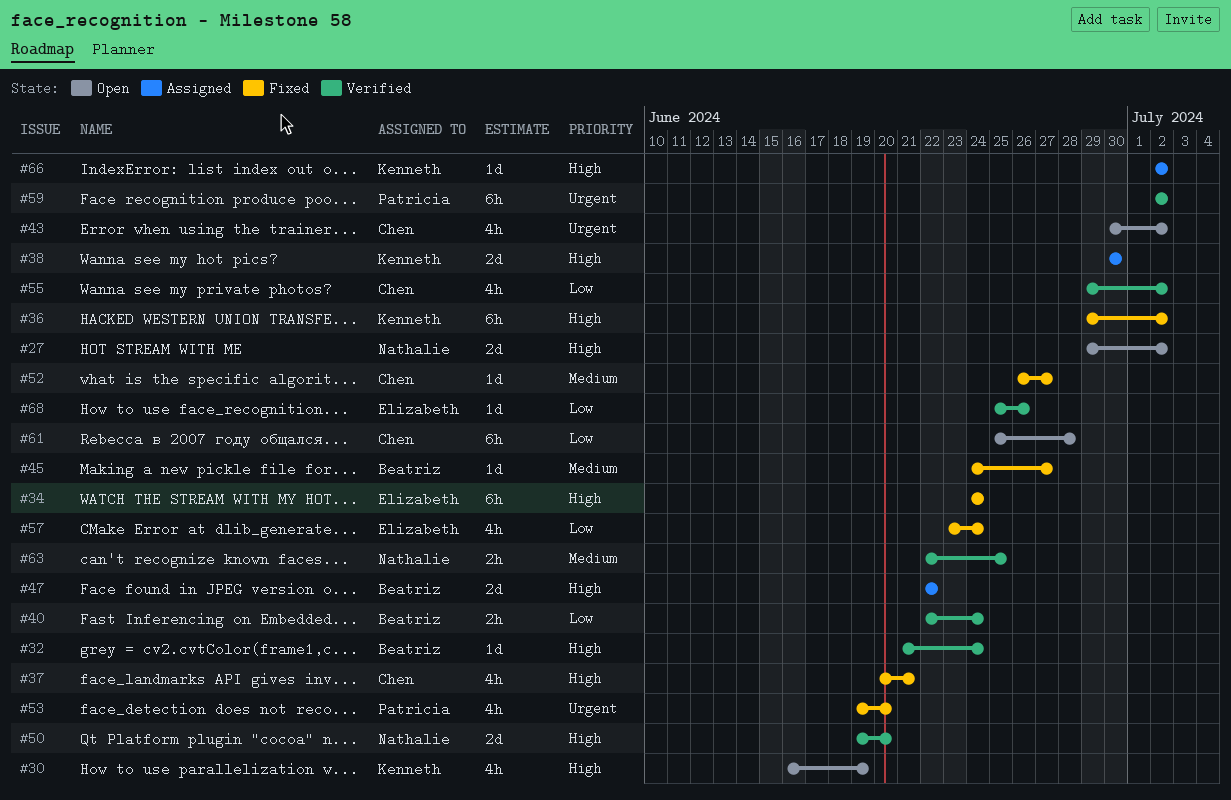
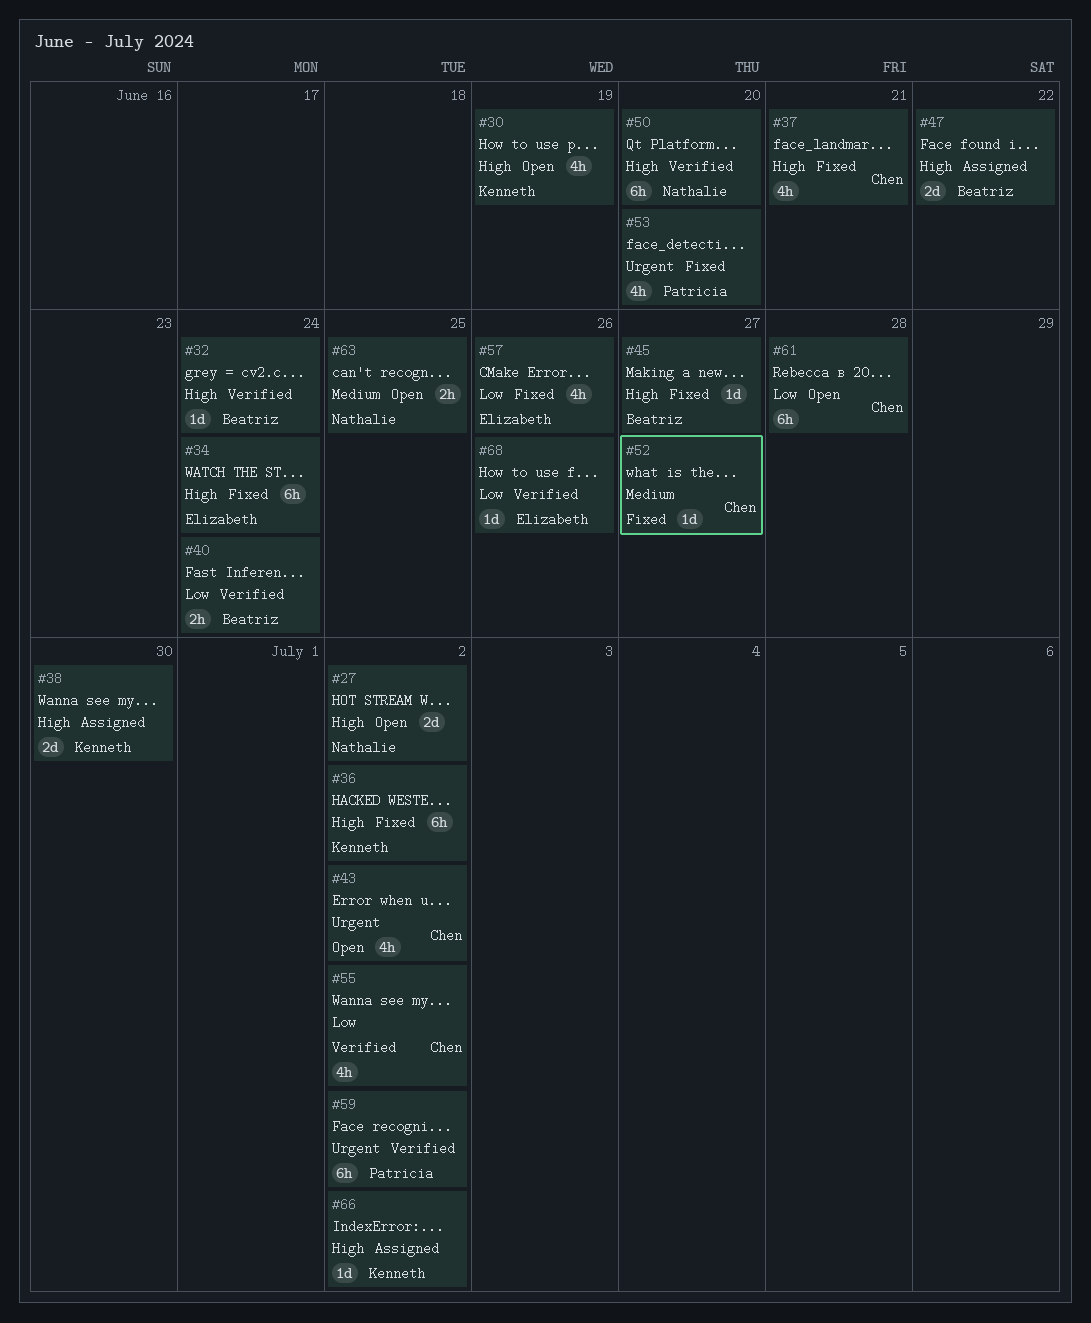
#45, priority: Medium -> High
#50, estimate: 2d -> 6h
#57, due: Jun 24 -> Jun 26
#63, status: Verified -> Open

